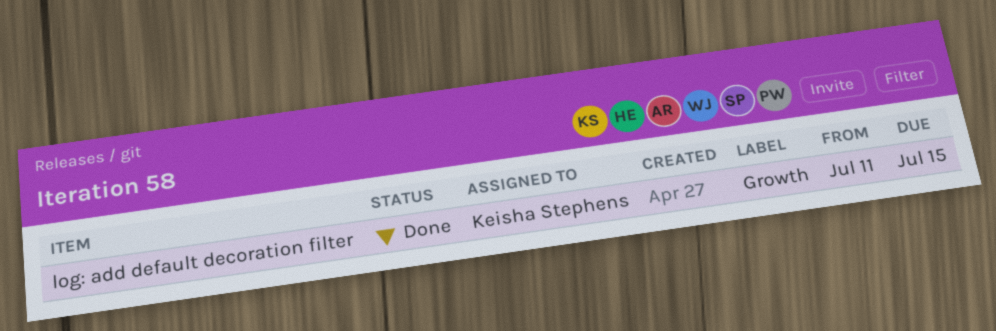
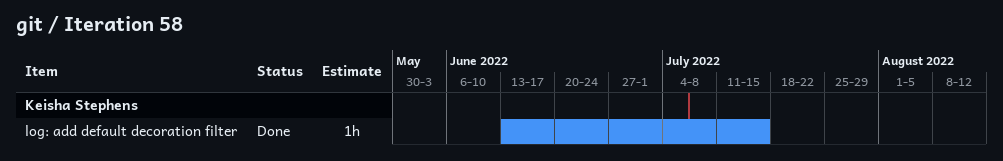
log: add default decoration filter, start: Jul 11 -> Jun 13

